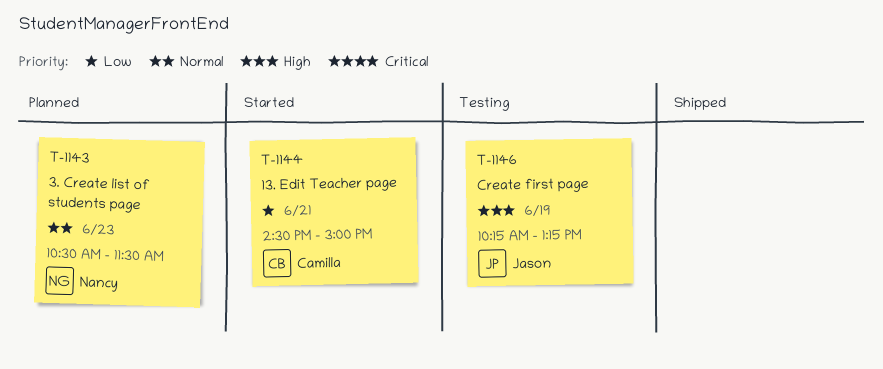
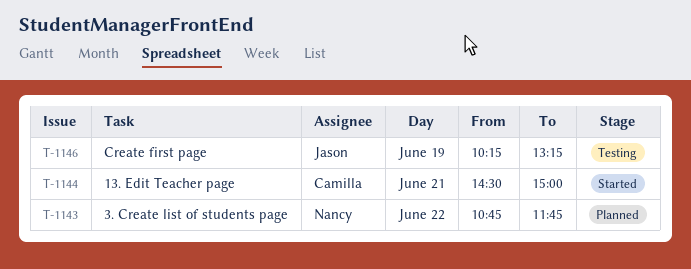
T-1143, day: Jun 23 -> Jun 22
T-1143, begins: 10:30 -> 10:45
T-1143, ends: 11:30 -> 11:45

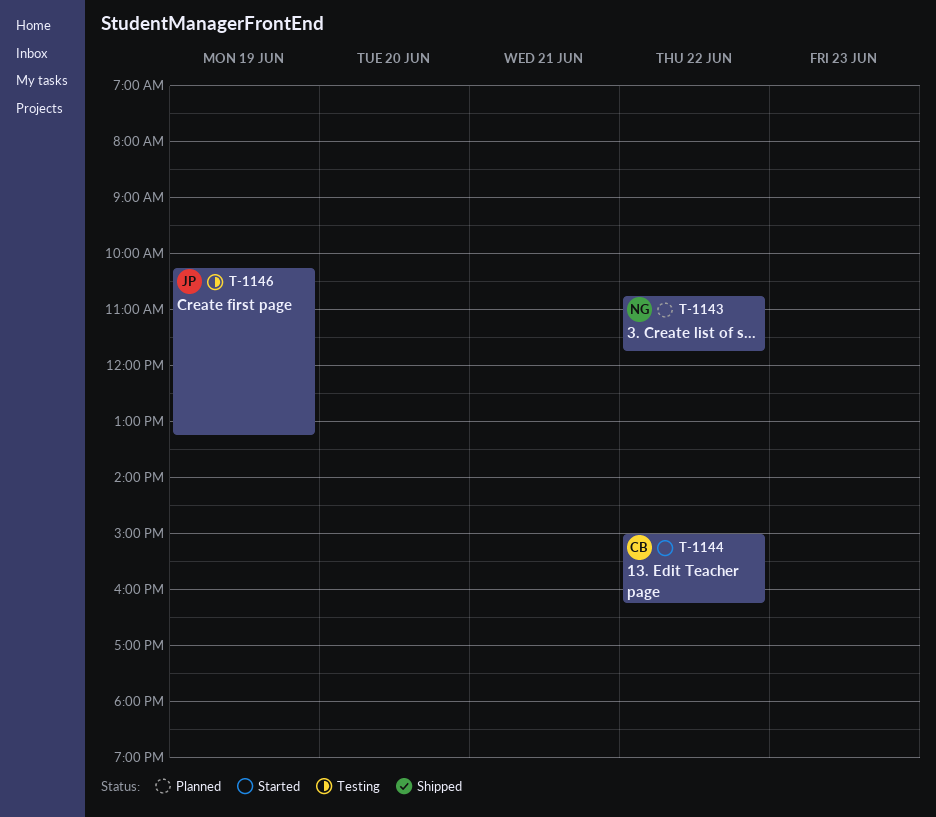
T-1144, day: Jun 21 -> Jun 22
T-1144, begins: 14:30 -> 15:00
T-1144, ends: 15:00 -> 16:15

